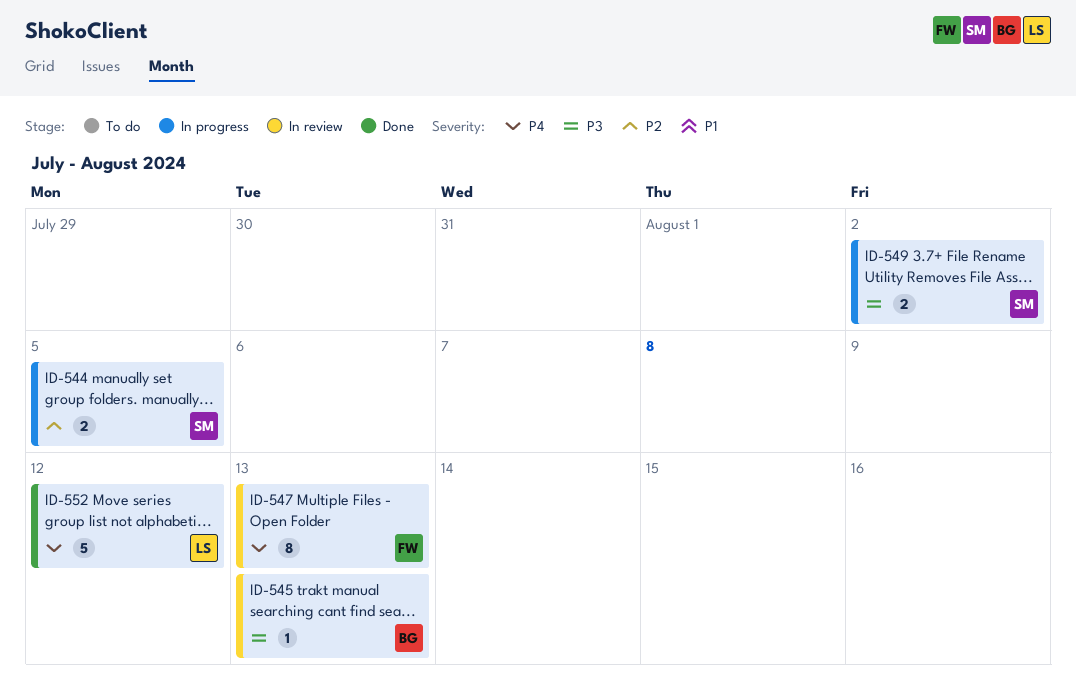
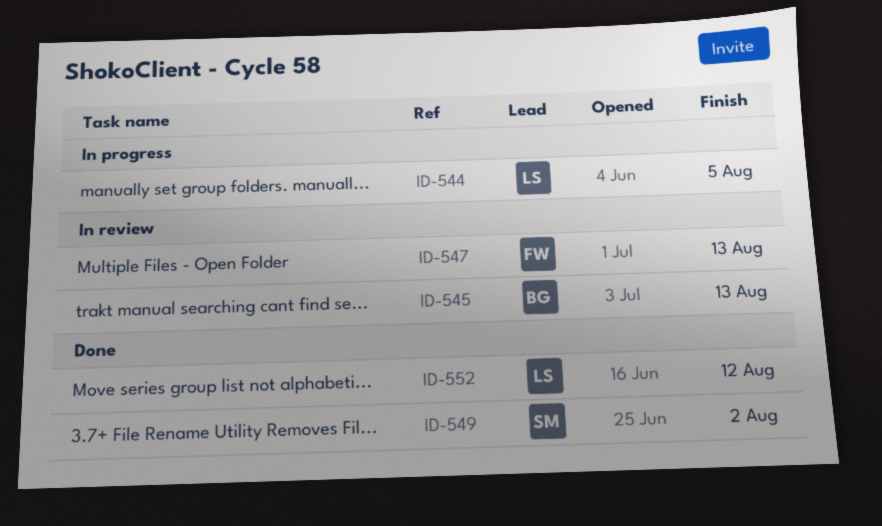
ID-544, owner: SM -> LS
ID-549, status: In progress -> Done

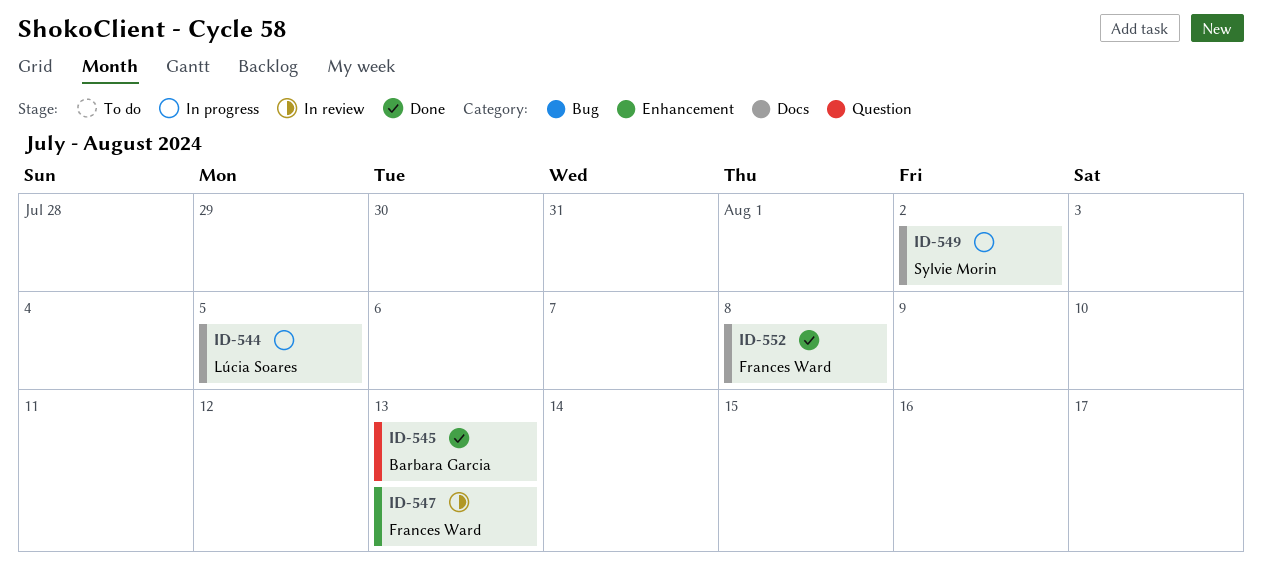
ID-545, status: In review -> Done
ID-549, status: Done -> In progress
ID-552, owner: Lúcia Soares -> Frances Ward
ID-552, due: Aug 12 -> Aug 8

